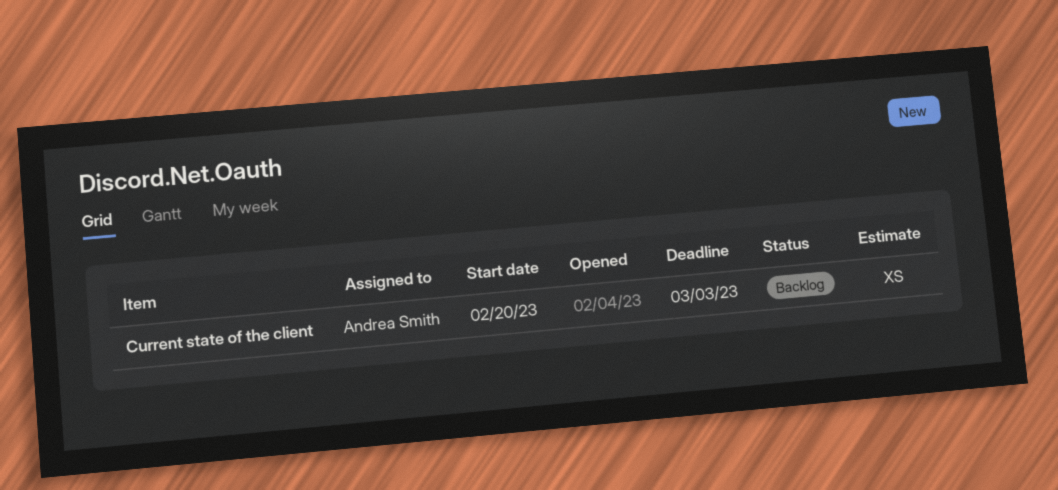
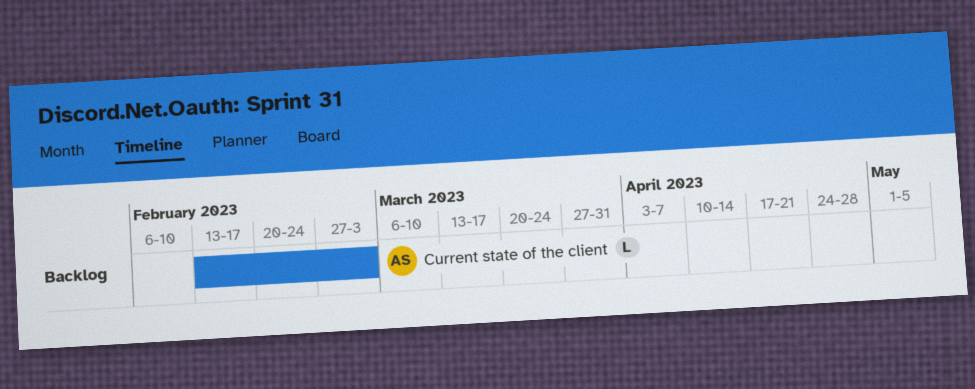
Current state of the client, estimate: XS -> L
Current state of the client, start: Feb 20 -> Feb 13

